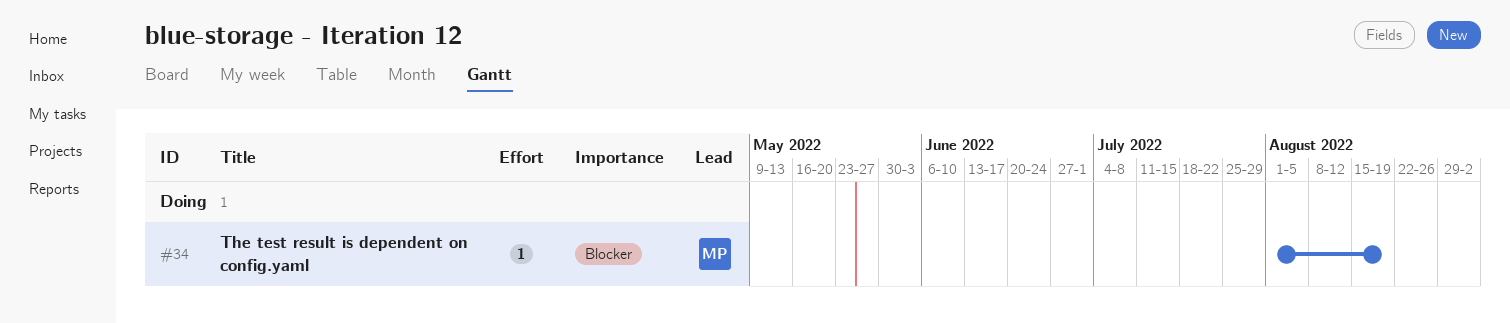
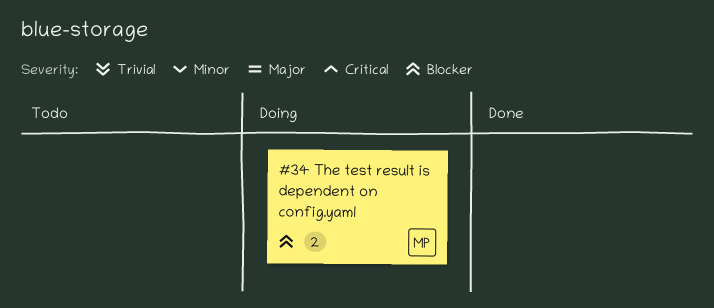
#34, estimate: 1 -> 2

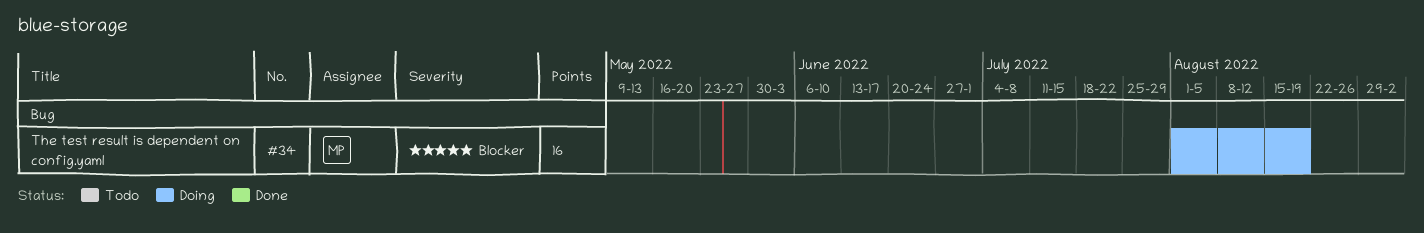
#34, estimate: 2 -> 16

